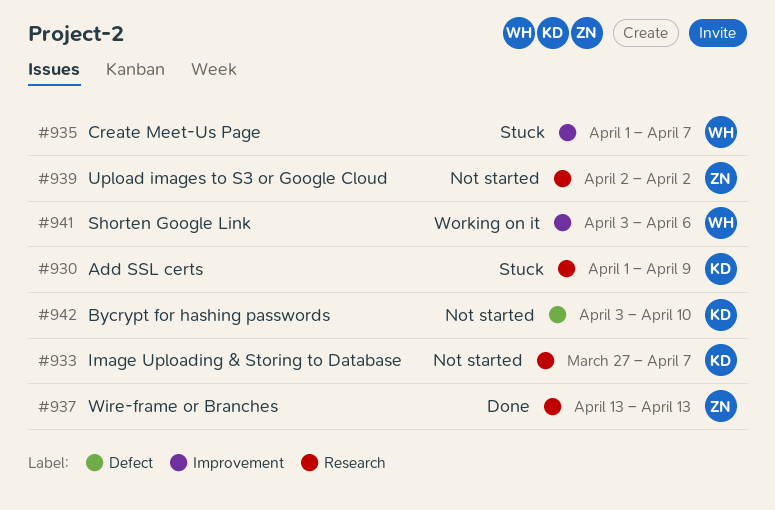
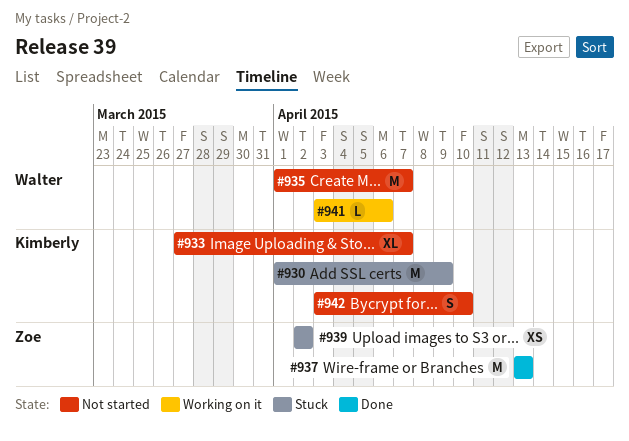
#935, status: Stuck -> Not started
#939, status: Not started -> Stuck

